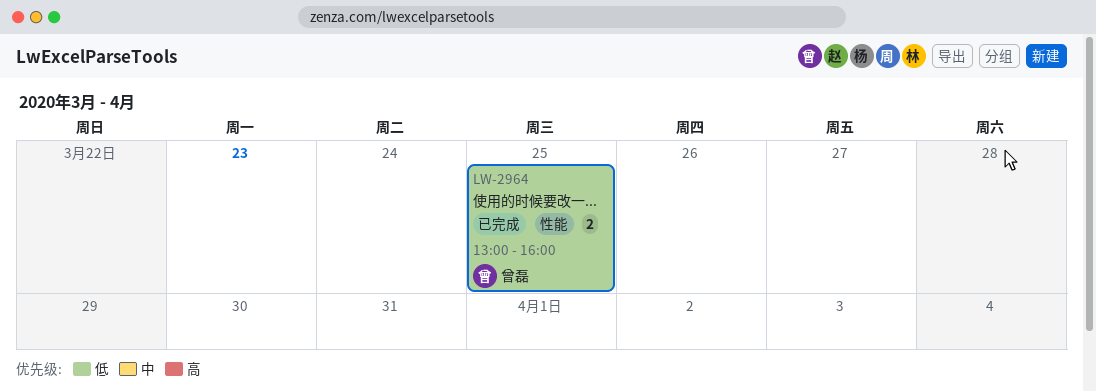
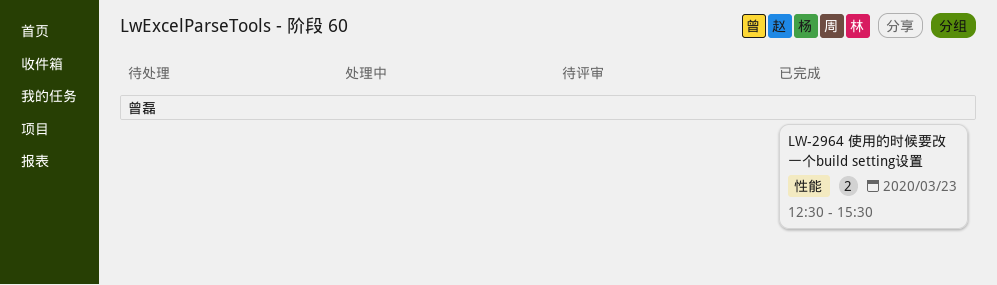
LW-2964, day: Mar 25 -> Mar 23
LW-2964, begins: 13:00 -> 12:30
LW-2964, ends: 16:00 -> 15:30

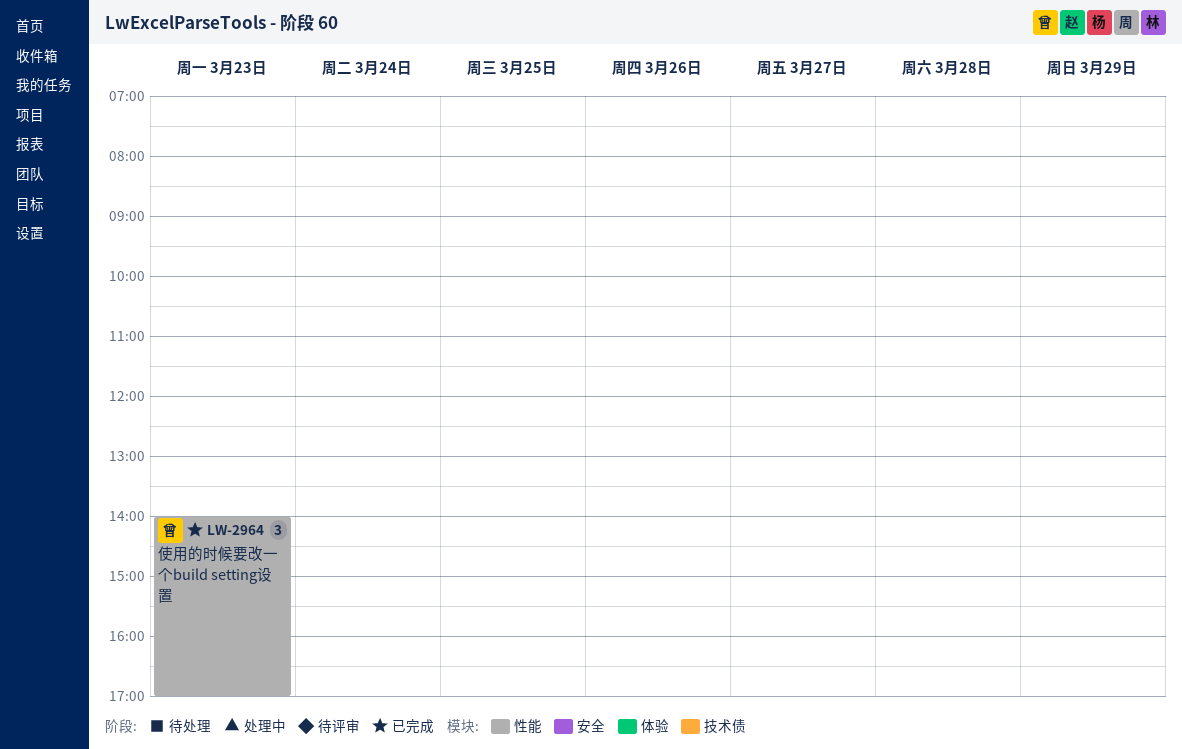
LW-2964, estimate: 2 -> 3
LW-2964, begins: 12:30 -> 14:00
LW-2964, ends: 15:30 -> 17:00

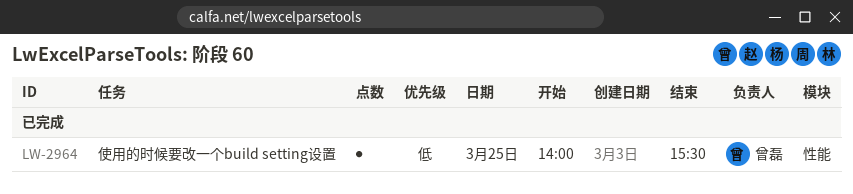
LW-2964, estimate: 3 -> 1
LW-2964, day: Mar 23 -> Mar 25
LW-2964, ends: 17:00 -> 15:30

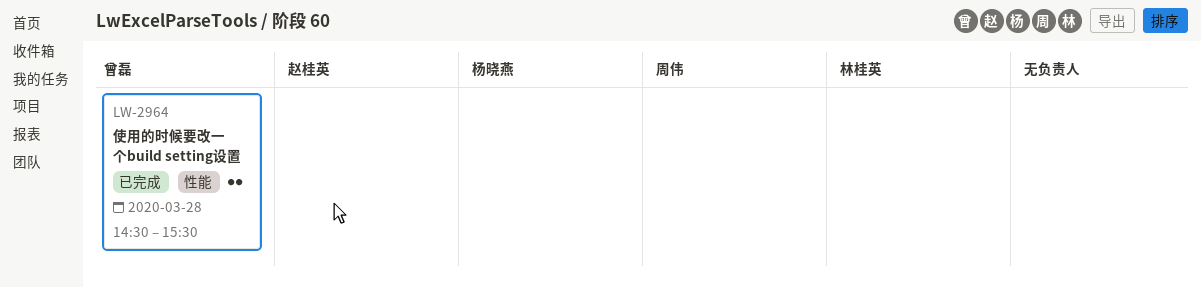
LW-2964, estimate: 1 -> 2
LW-2964, day: Mar 25 -> Mar 28
LW-2964, begins: 14:00 -> 14:30

